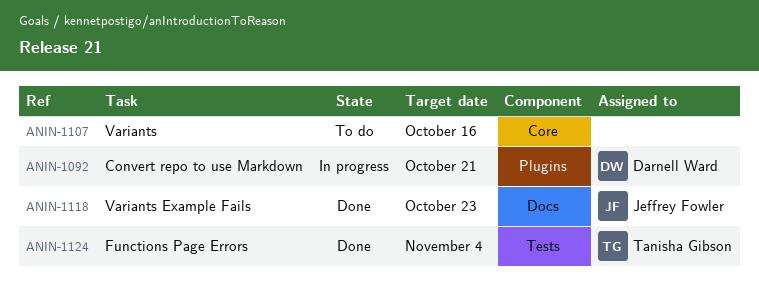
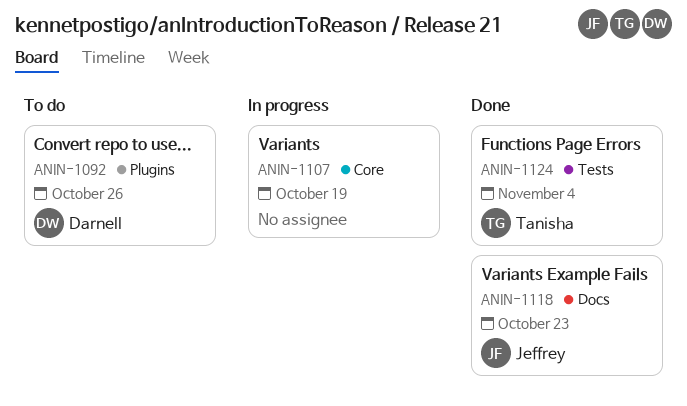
ANIN-1092, status: In progress -> To do
ANIN-1092, due: Oct 21 -> Oct 26
ANIN-1107, status: To do -> In progress
ANIN-1107, due: Oct 16 -> Oct 19

